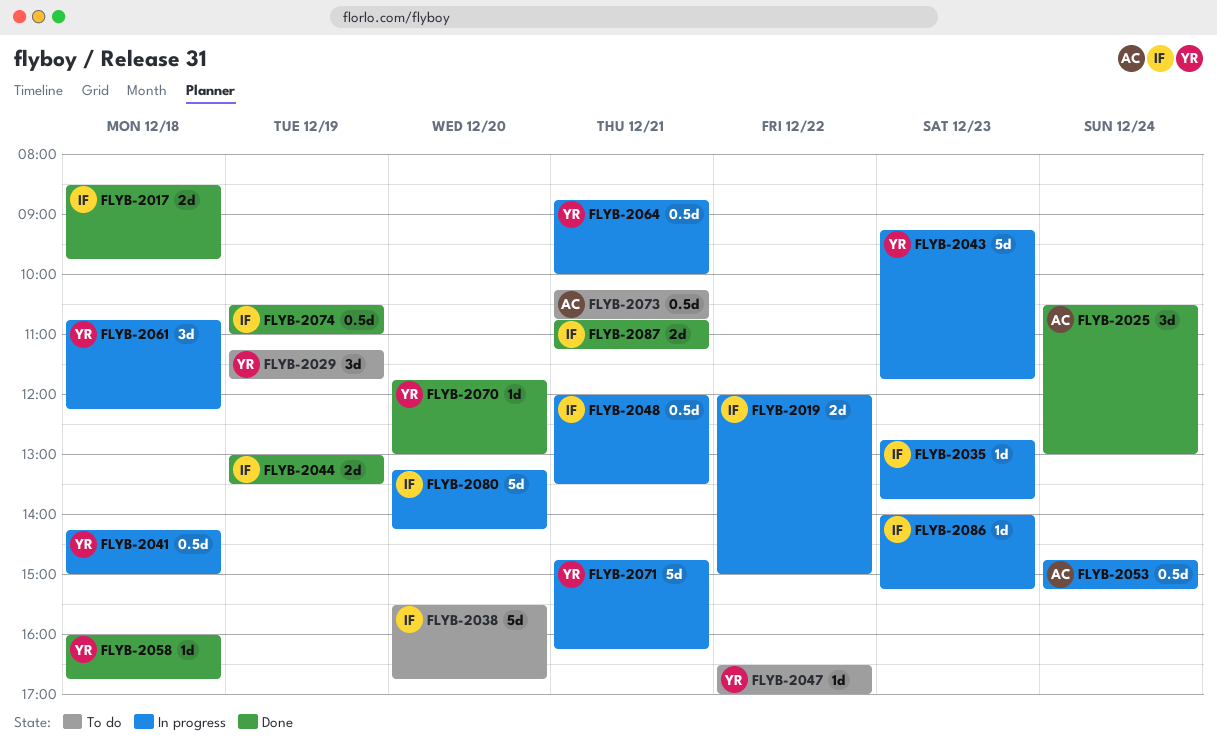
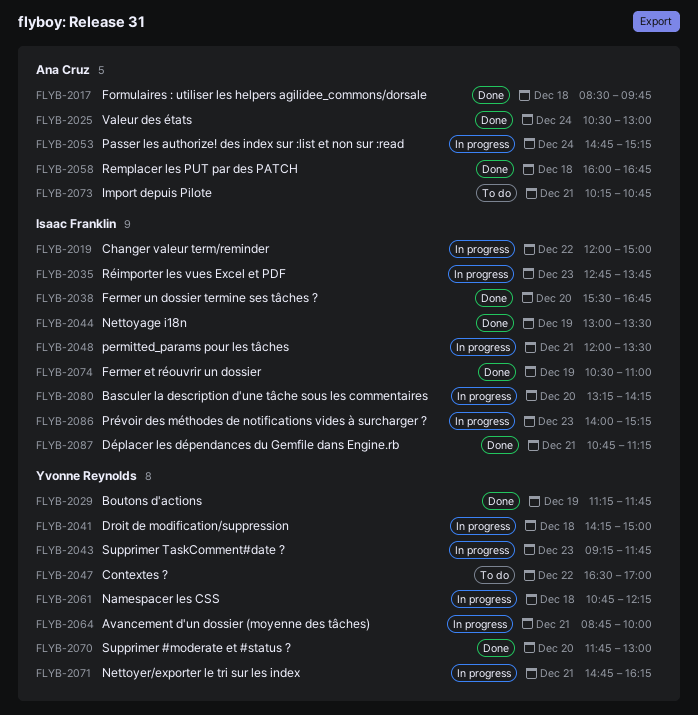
FLYB-2017, owner: Isaac Franklin -> Ana Cruz
FLYB-2029, status: To do -> Done
FLYB-2038, status: To do -> Done
FLYB-2058, owner: Yvonne Reynolds -> Ana Cruz

